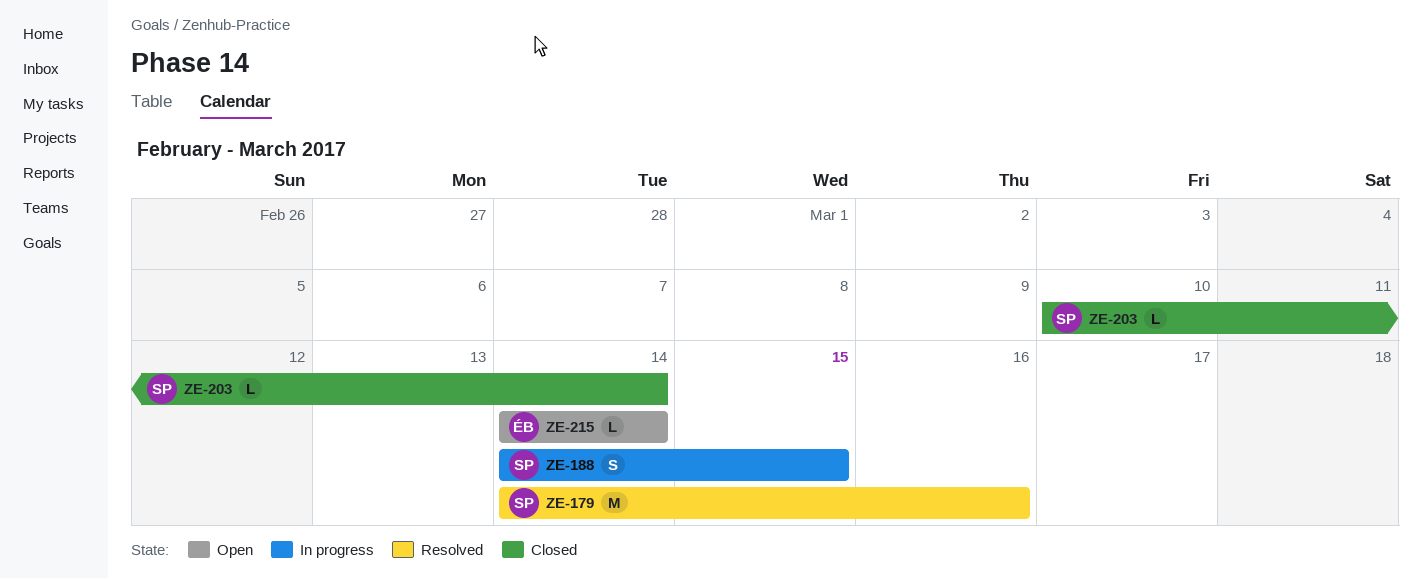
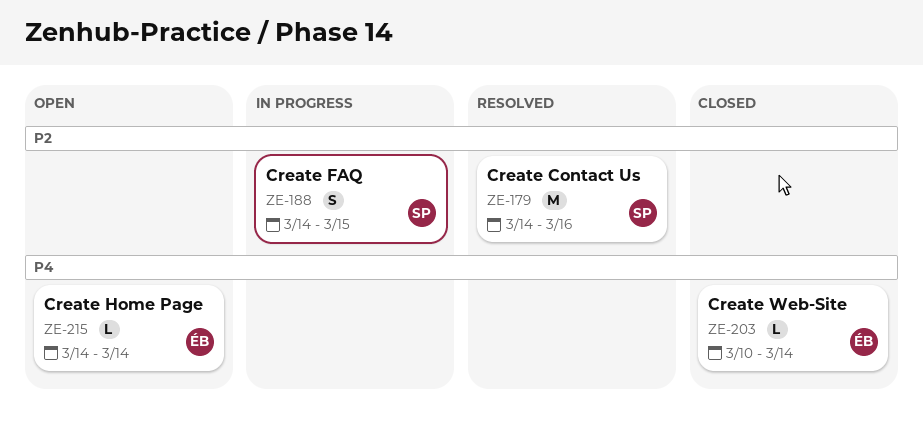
ZE-203, owner: SP -> ÉB

